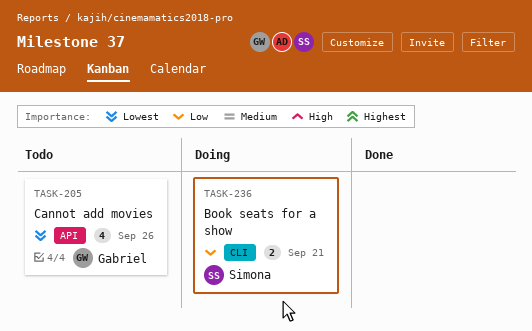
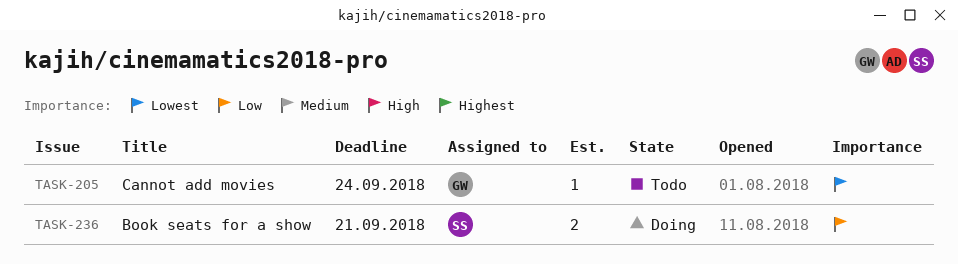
TASK-205, estimate: 4 -> 1
TASK-205, due: Sep 26 -> Sep 24

